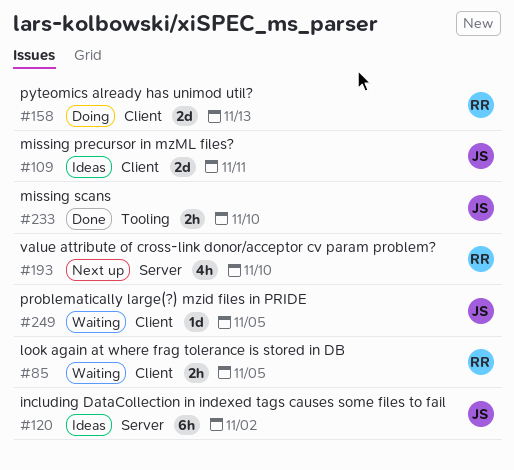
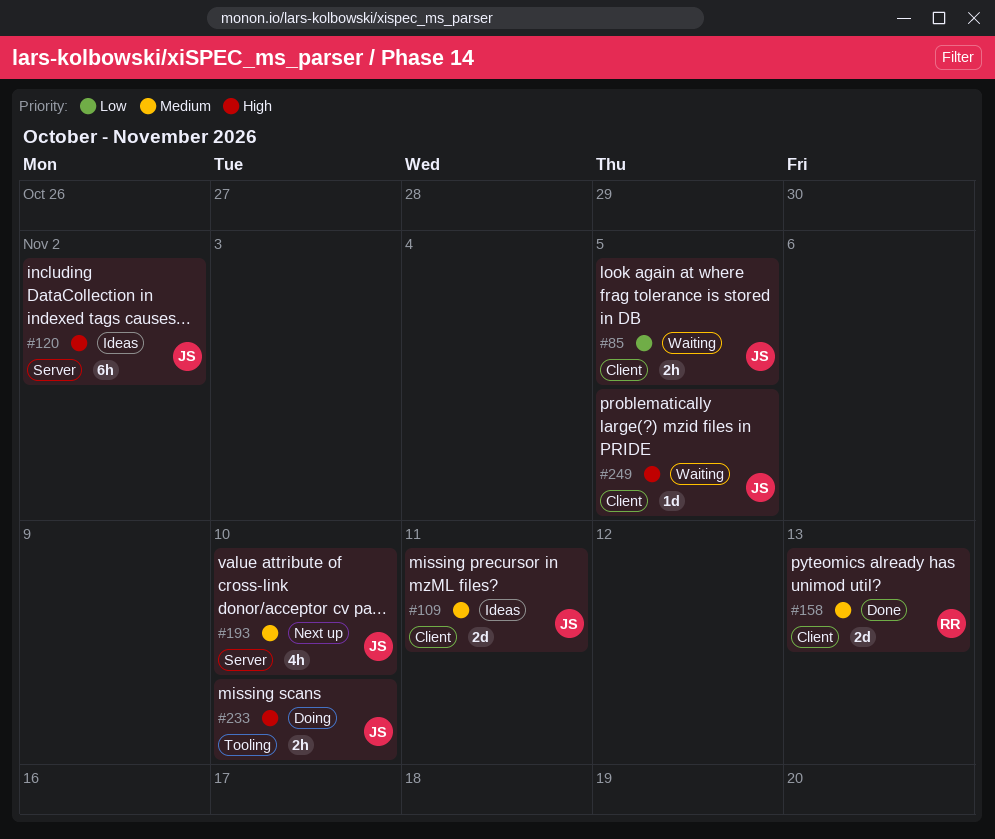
#85, owner: RR -> JS
#158, status: Doing -> Done
#193, owner: RR -> JS
#233, status: Done -> Doing

